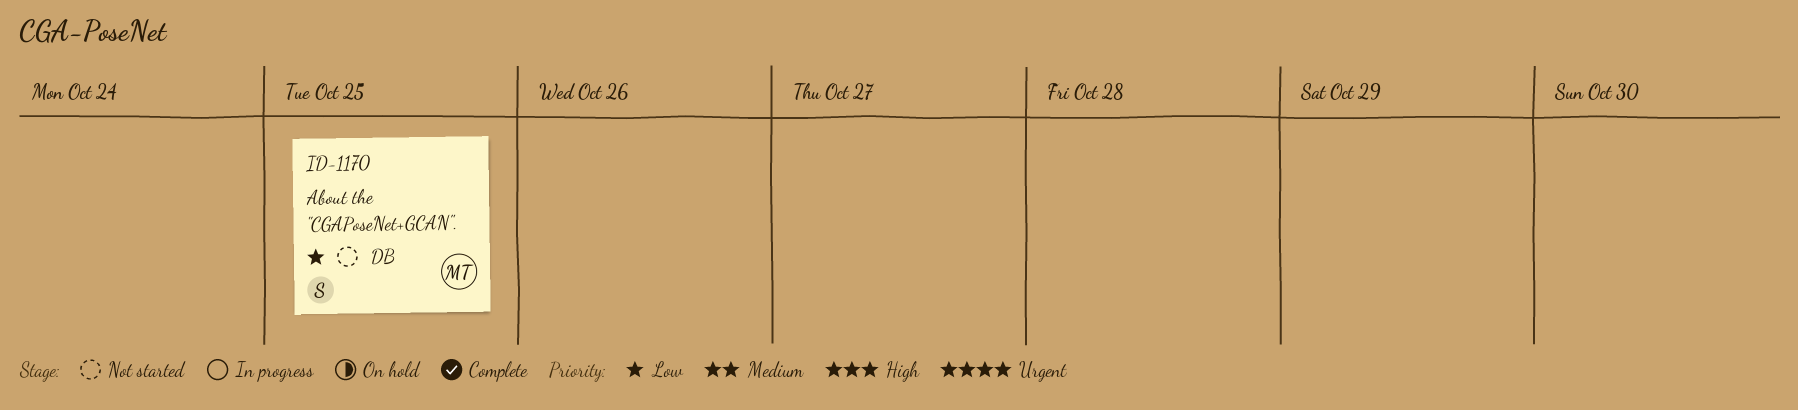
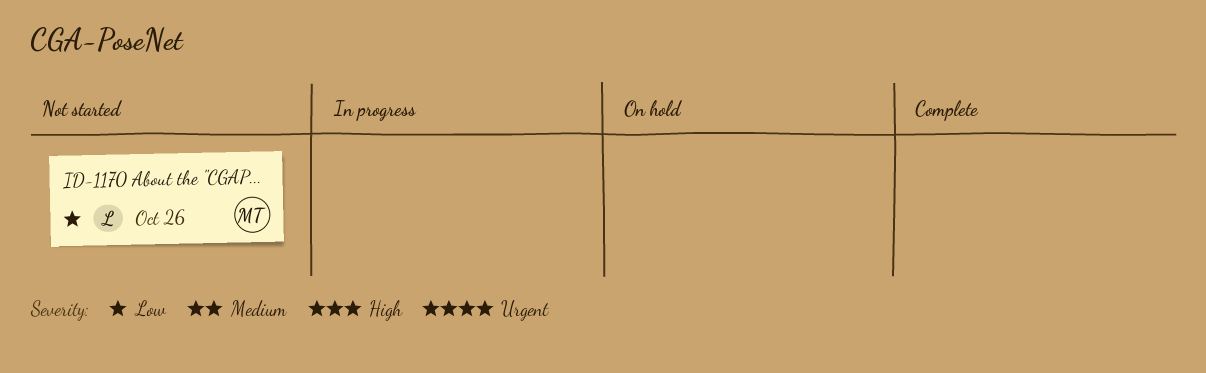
ID-1170, estimate: S -> L
ID-1170, due: Oct 25 -> Oct 26

